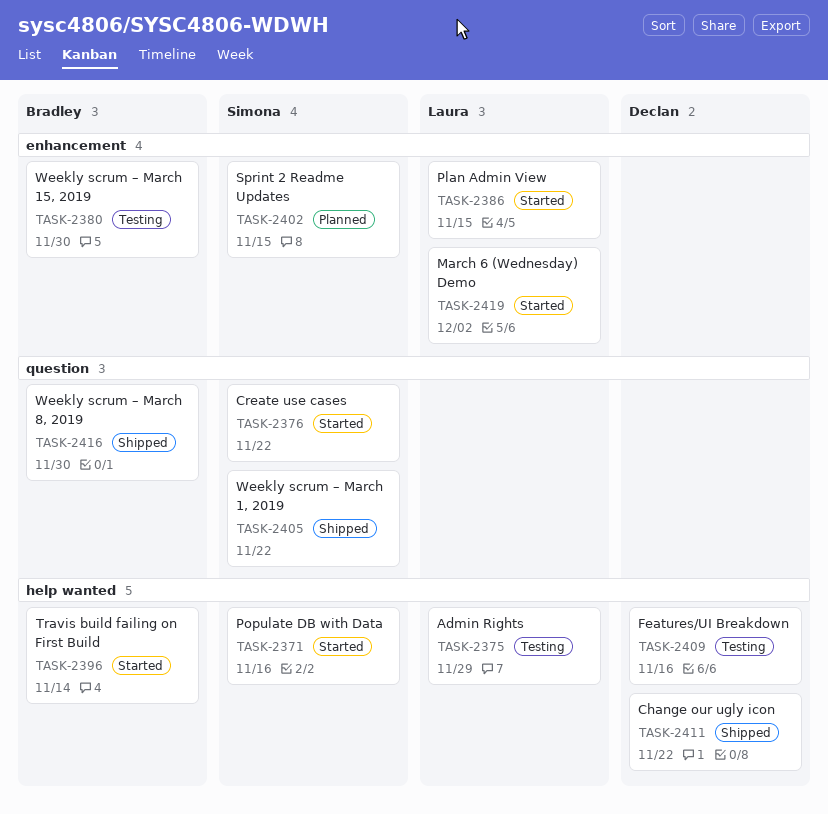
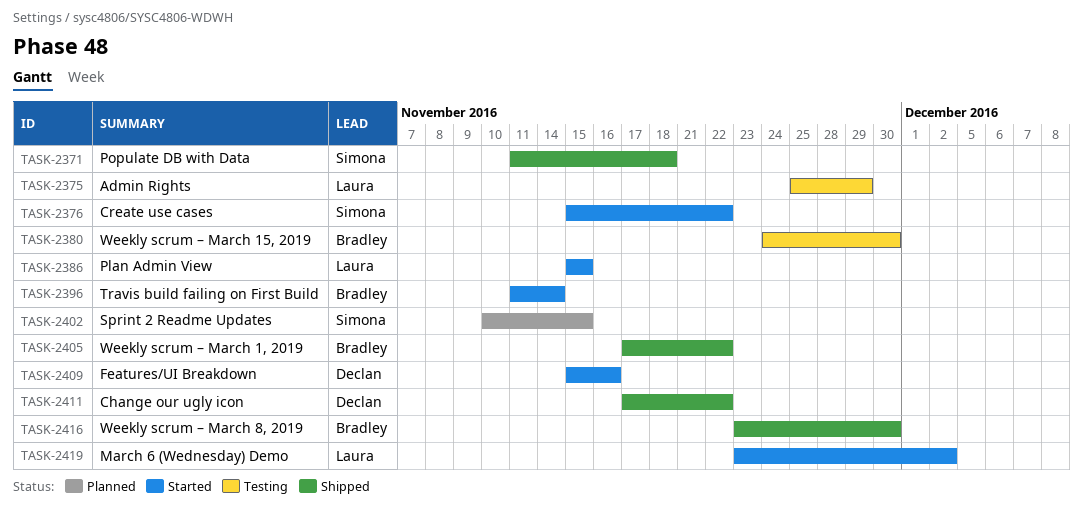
TASK-2371, status: Started -> Shipped
TASK-2371, due: Nov 16 -> Nov 18
TASK-2405, owner: Simona -> Bradley
TASK-2409, status: Testing -> Started

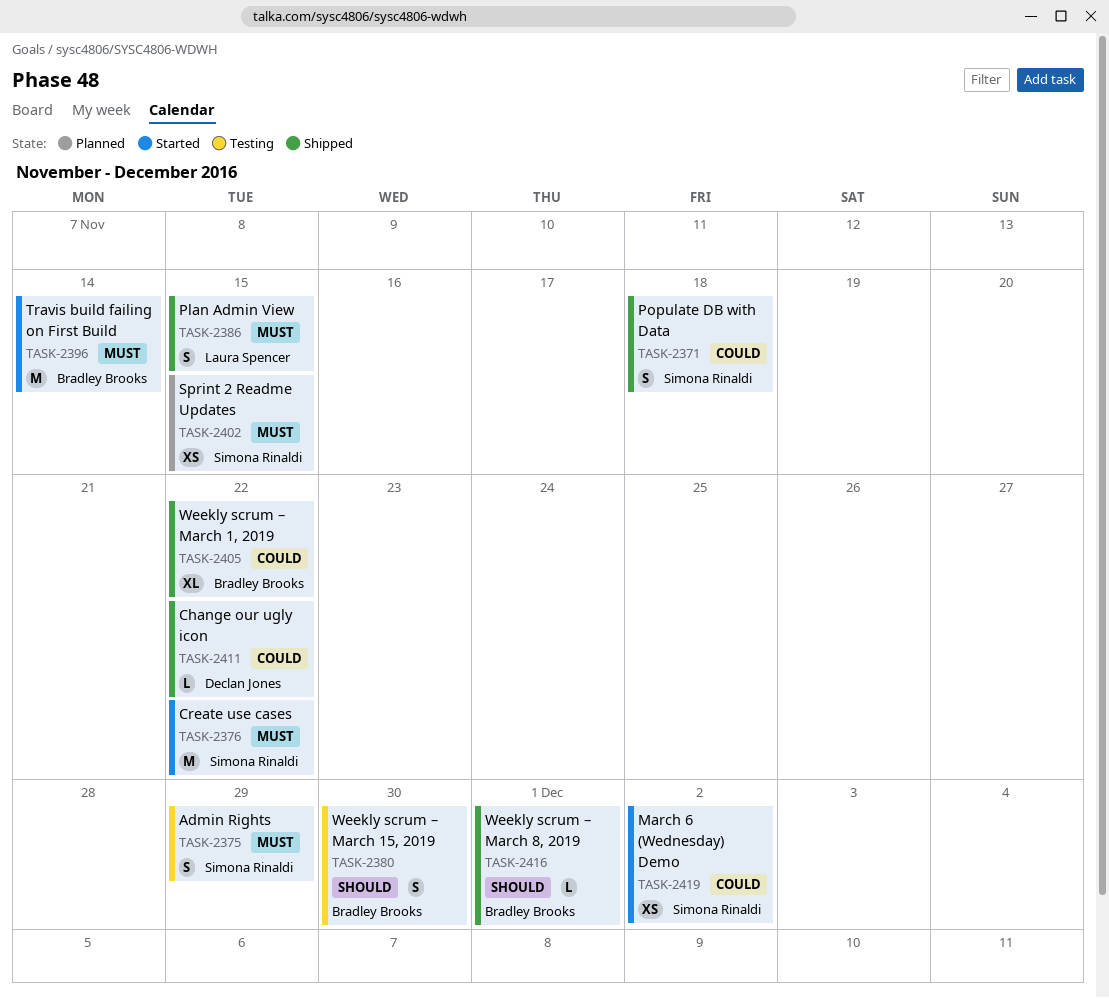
TASK-2375, owner: Laura Spencer -> Simona Rinaldi
TASK-2386, status: Started -> Shipped
TASK-2409: present -> none
TASK-2416, due: Nov 30 -> Dec 1
TASK-2419, owner: Laura Spencer -> Simona Rinaldi

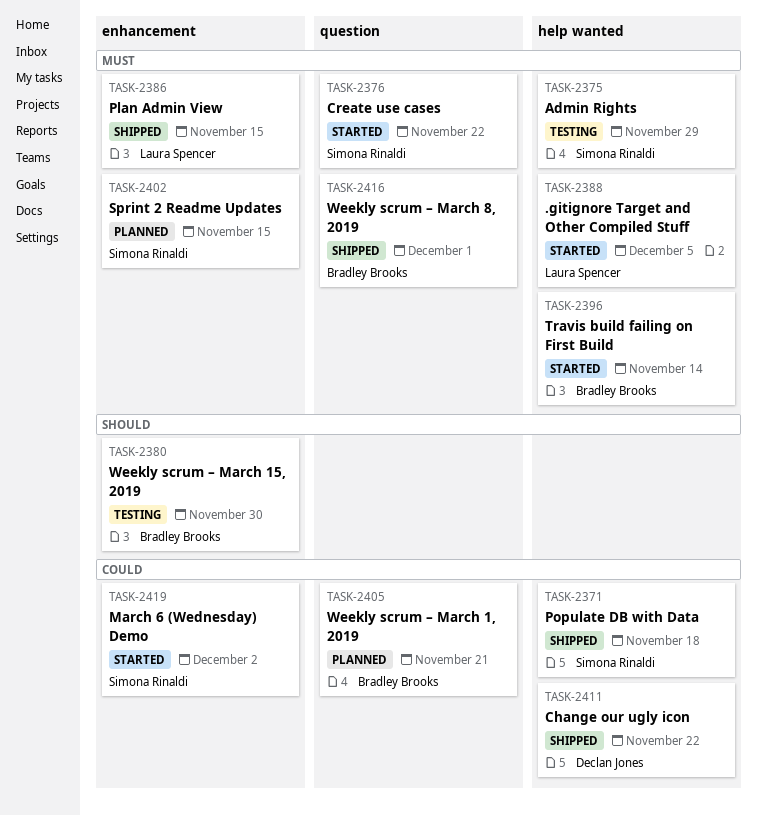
TASK-2388: none -> present
TASK-2405, status: Shipped -> Planned
TASK-2405, due: Nov 22 -> Nov 21
TASK-2416, priority: Should -> Must

